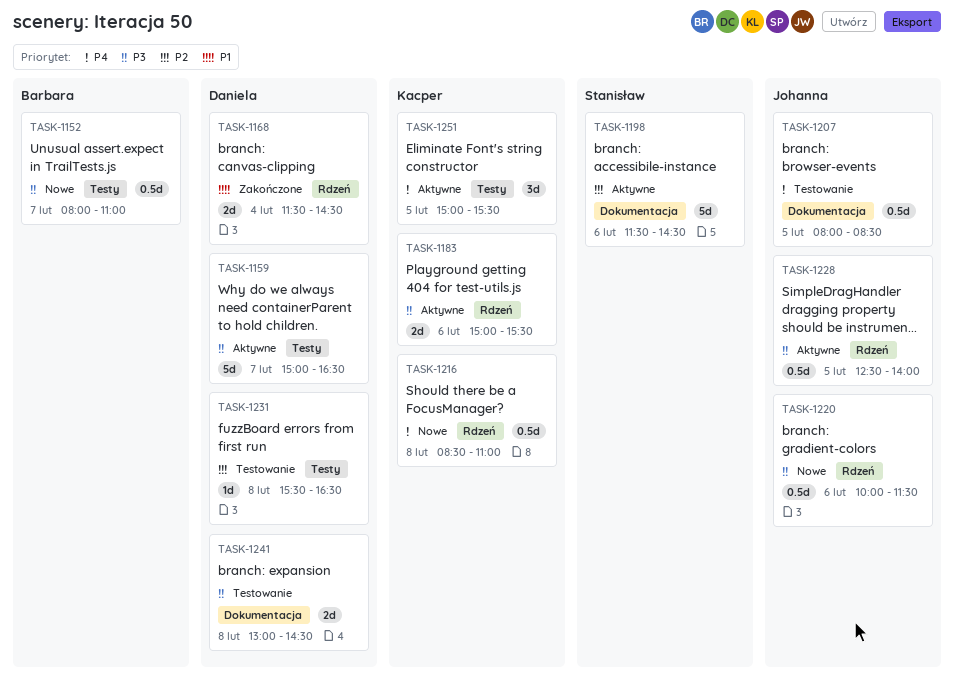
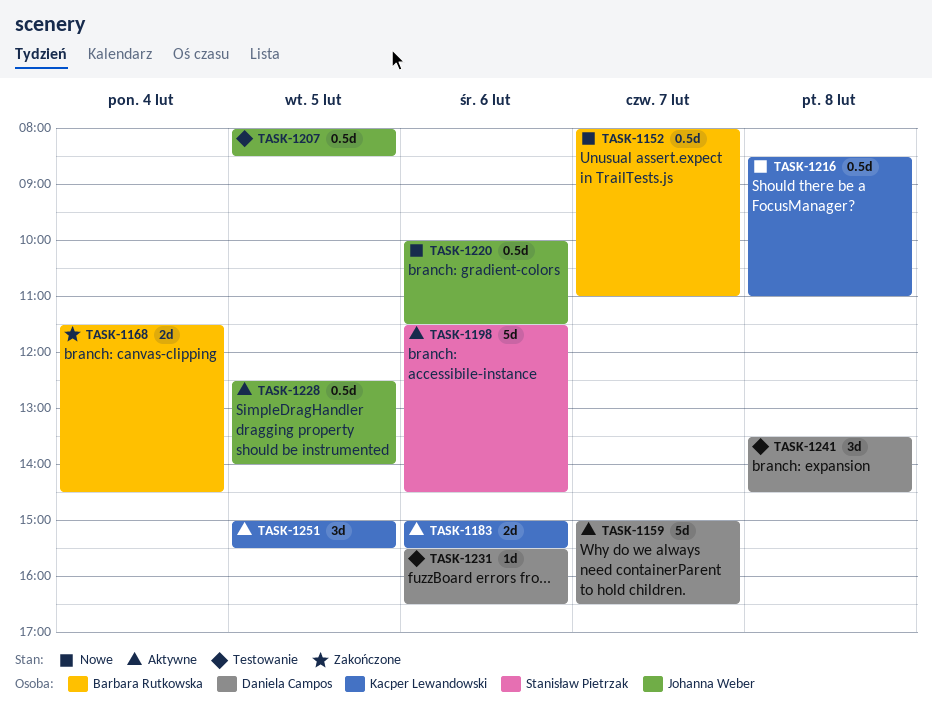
TASK-1168, owner: Daniela Campos -> Barbara Rutkowska
TASK-1231, day: Feb 8 -> Feb 6
TASK-1241, estimate: 2d -> 3d
TASK-1241, begins: 13:00 -> 13:30

